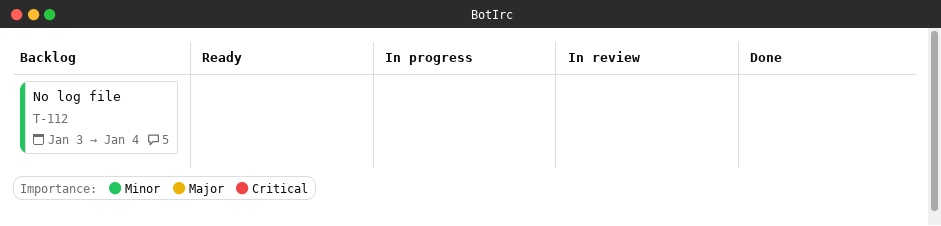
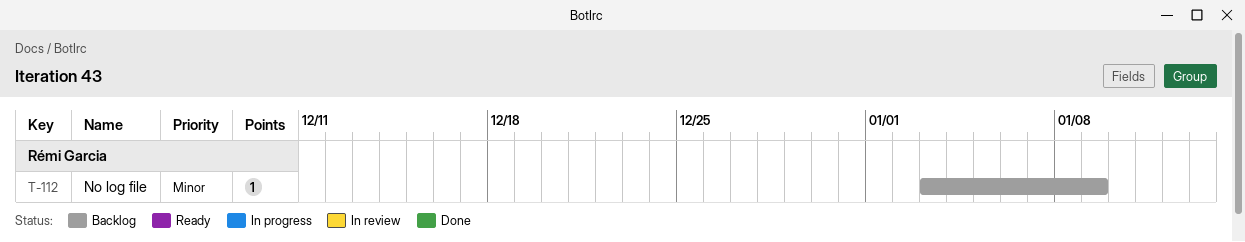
T-112, due: Jan 4 -> Jan 9

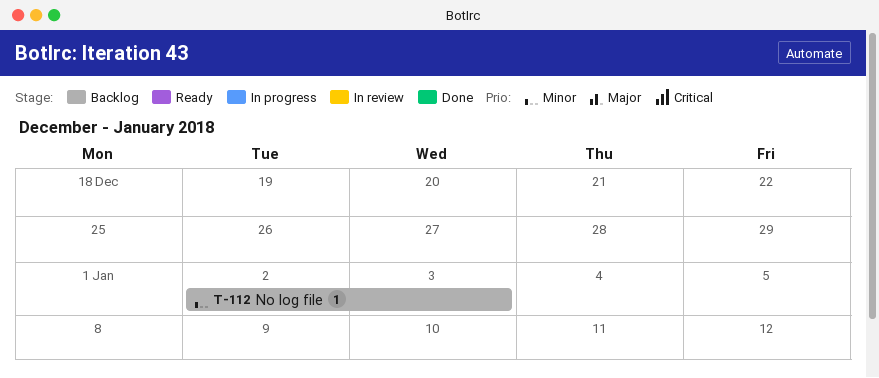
T-112, start: Jan 3 -> Jan 2
T-112, due: Jan 9 -> Jan 3

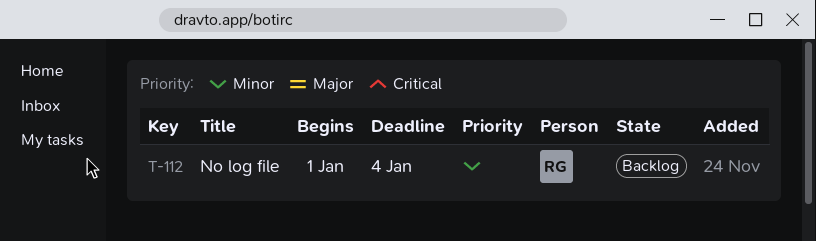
T-112, start: Jan 2 -> Jan 1
T-112, due: Jan 3 -> Jan 4

